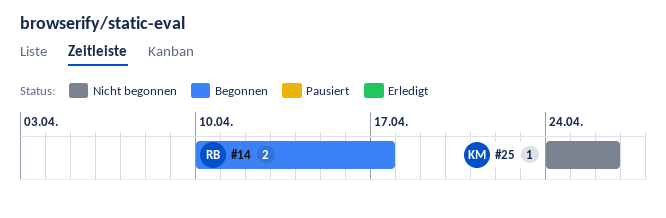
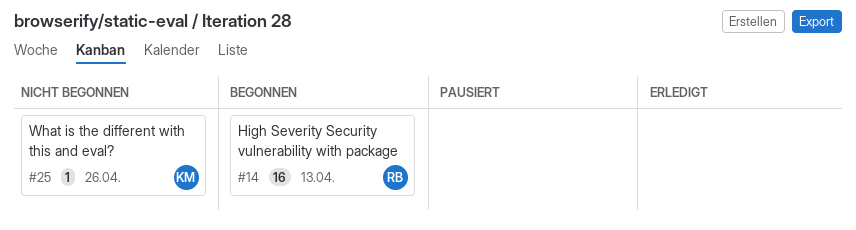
#14, estimate: 2 -> 16
#14, due: Apr 17 -> Apr 13

